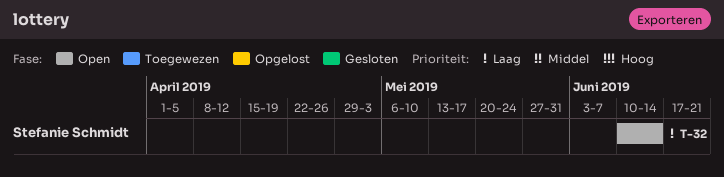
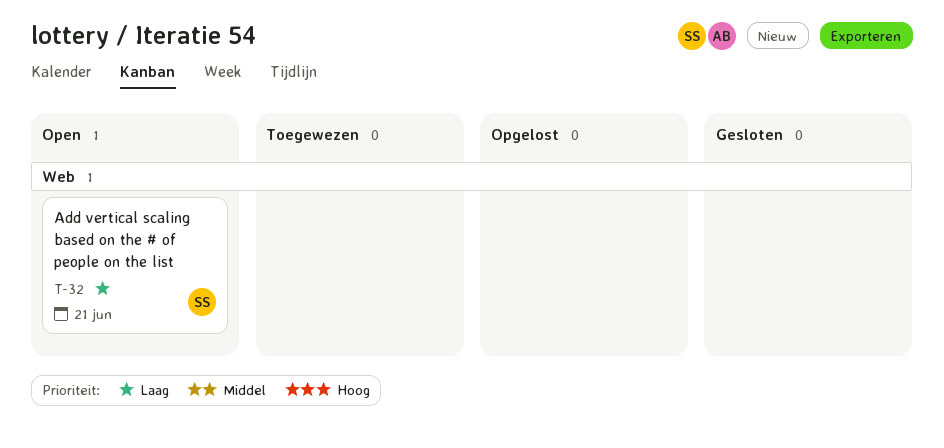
T-32, due: Jun 14 -> Jun 21

